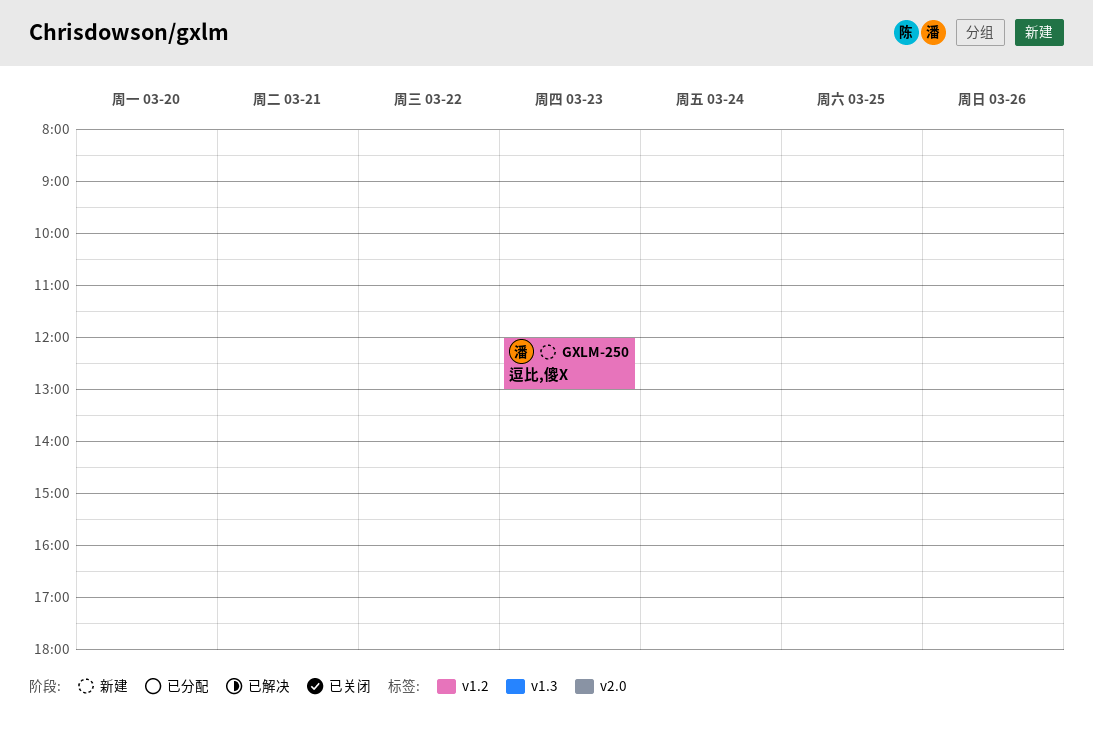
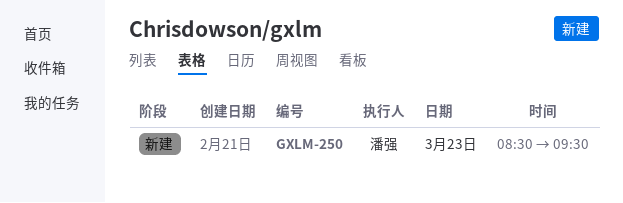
GXLM-250, begins: 12:00 -> 08:30
GXLM-250, ends: 13:00 -> 09:30

